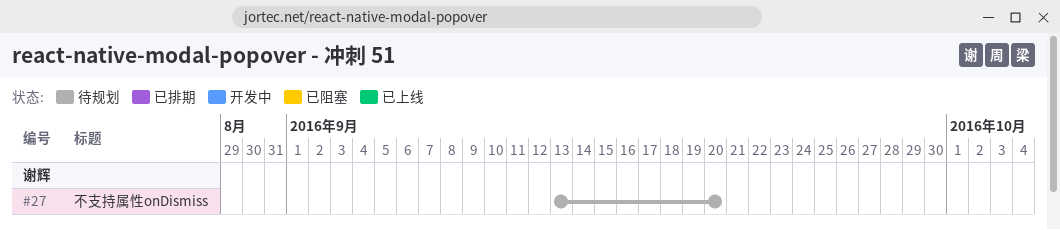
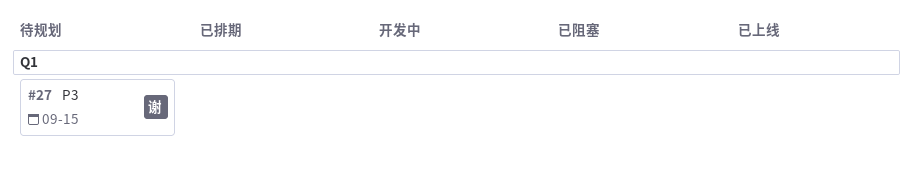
#27, due: Sep 20 -> Sep 15

